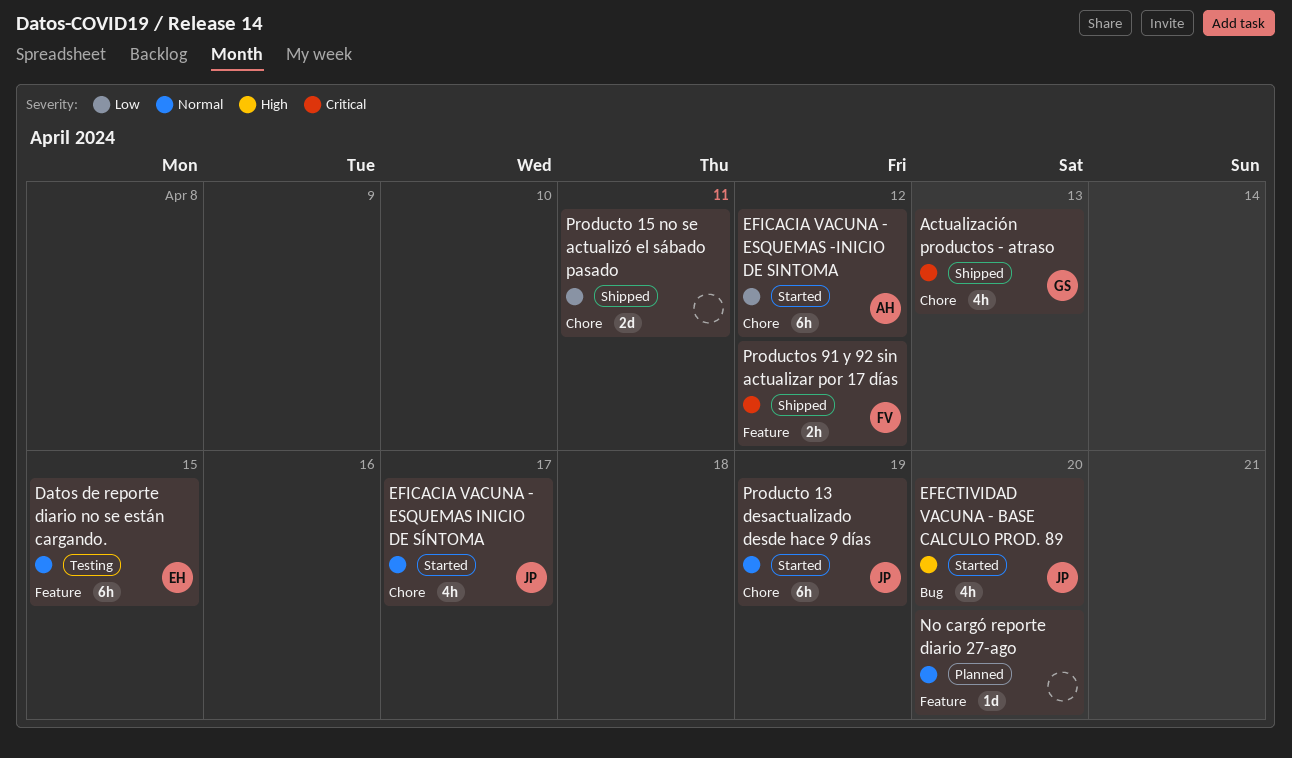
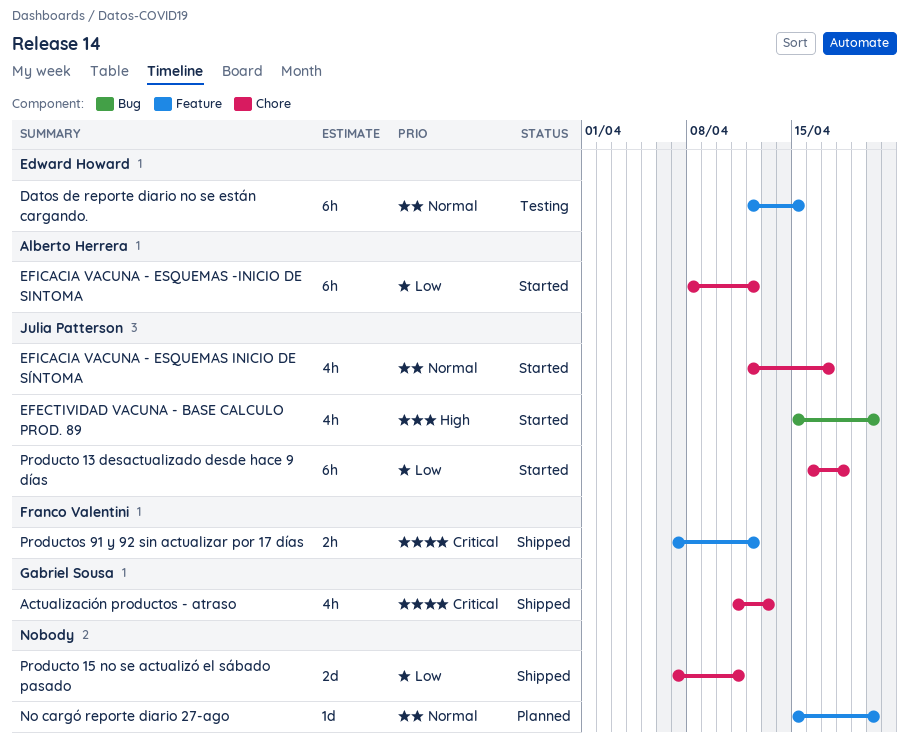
Producto 13 desactualizado desde hace 9 días, priority: Normal -> Low
Producto 13 desactualizado desde hace 9 días, due: Apr 19 -> Apr 18

